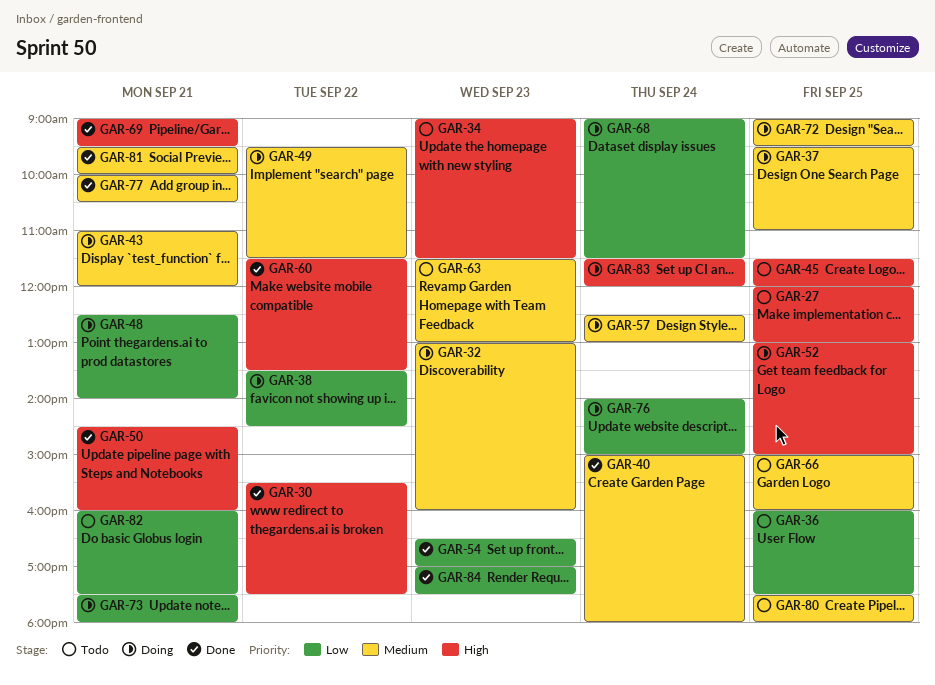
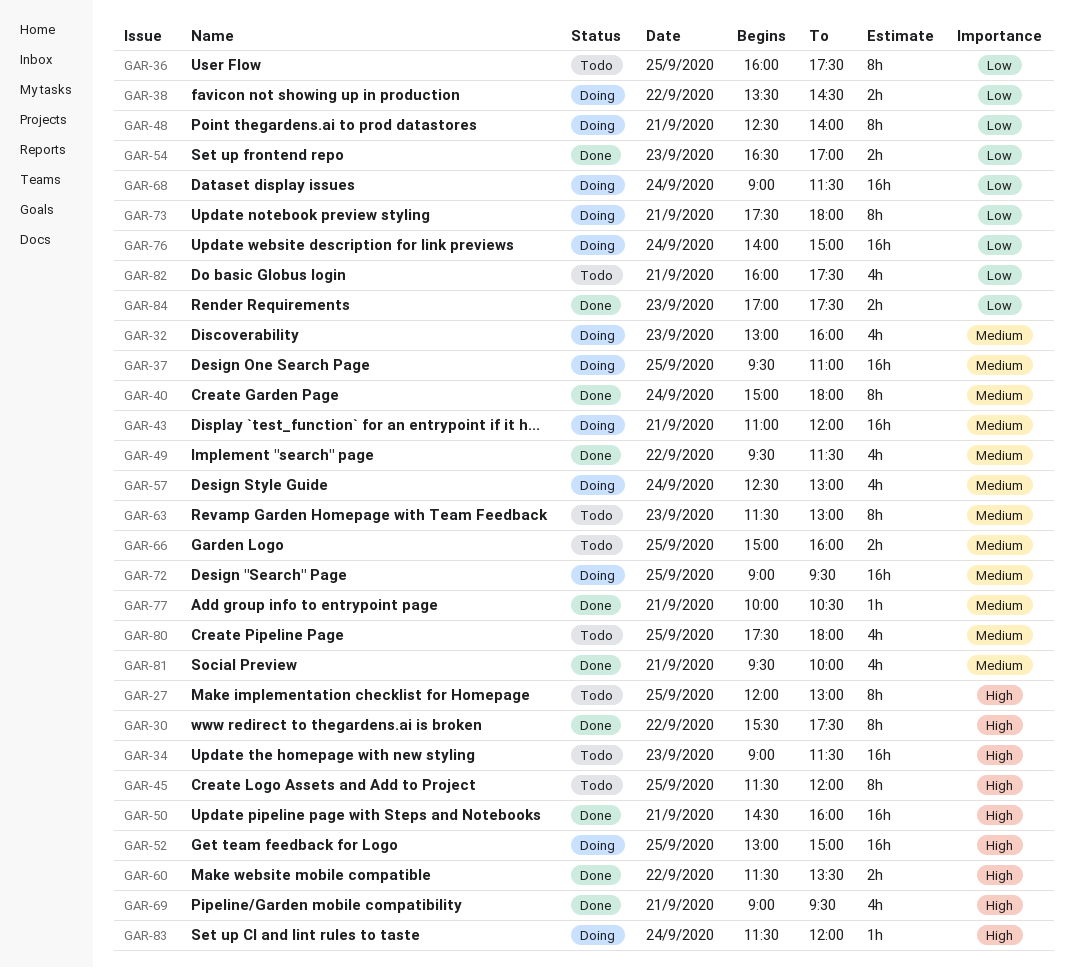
GAR-49, status: Doing -> Done

